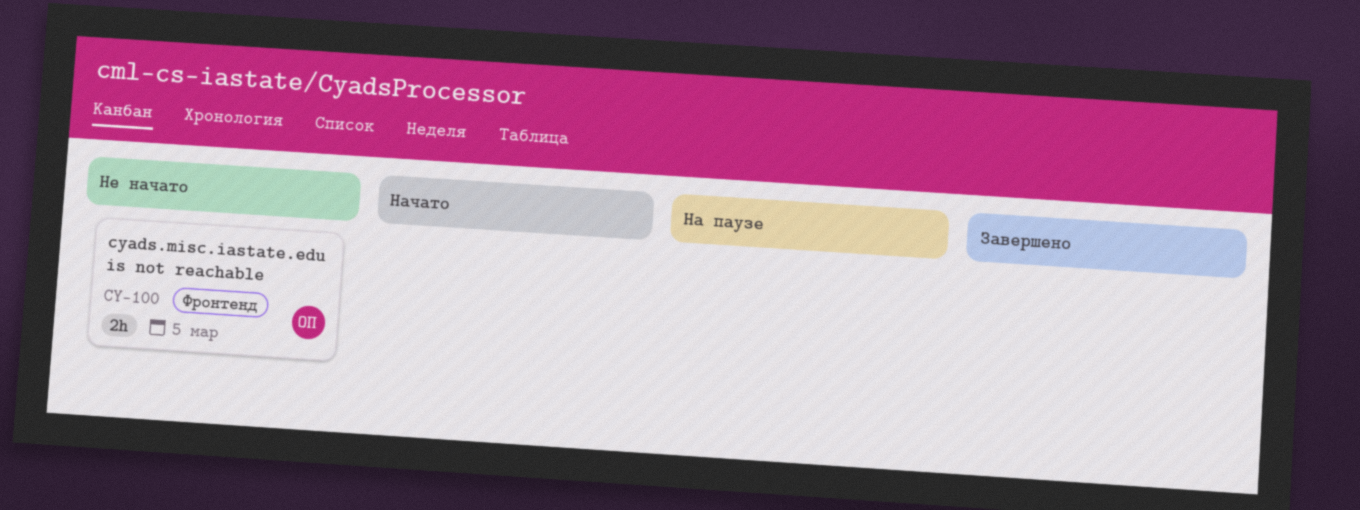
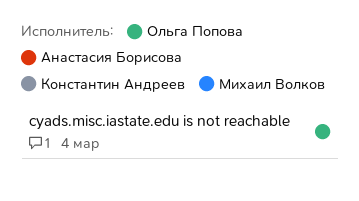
cyads.misc.iastate.edu is not reachable, due: Mar 5 -> Mar 4

